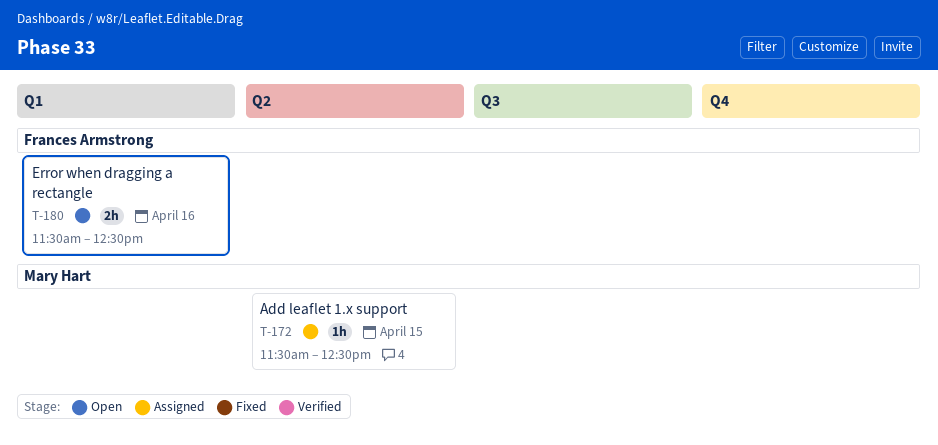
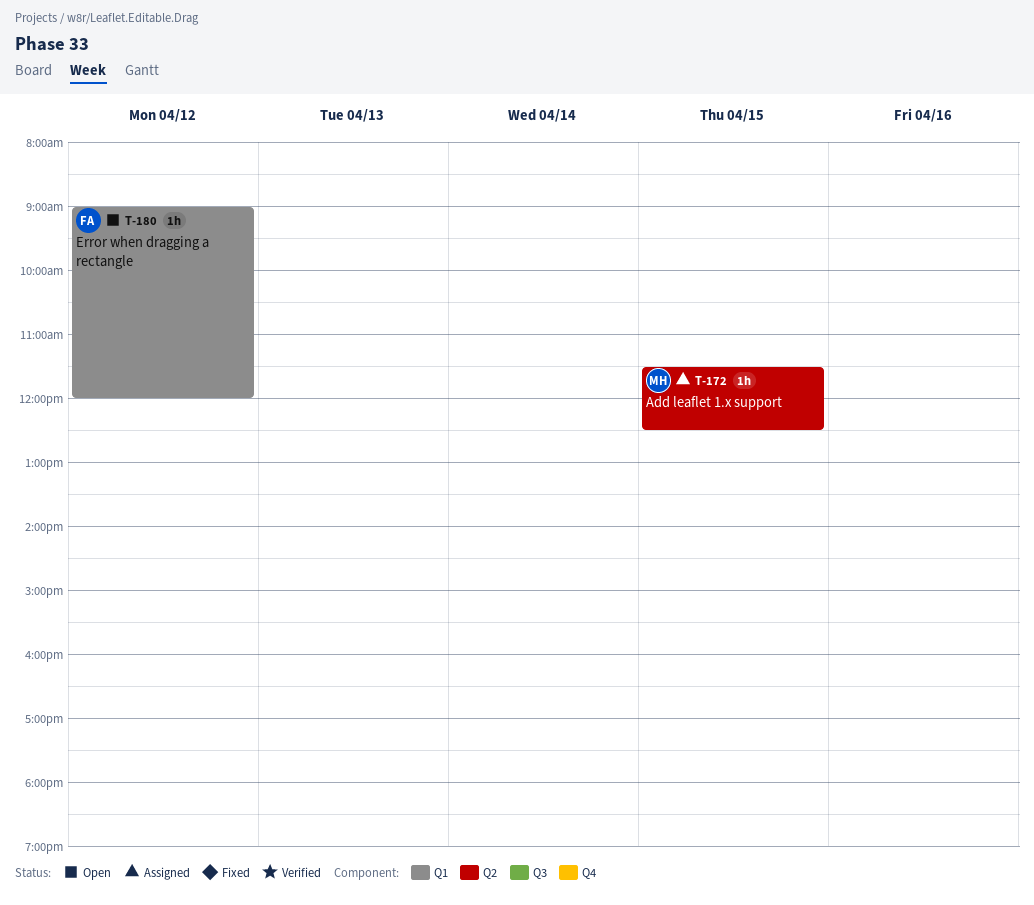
T-180, estimate: 2h -> 1h
T-180, day: Apr 16 -> Apr 12
T-180, begins: 11:30 -> 09:00
T-180, ends: 12:30 -> 12:00

